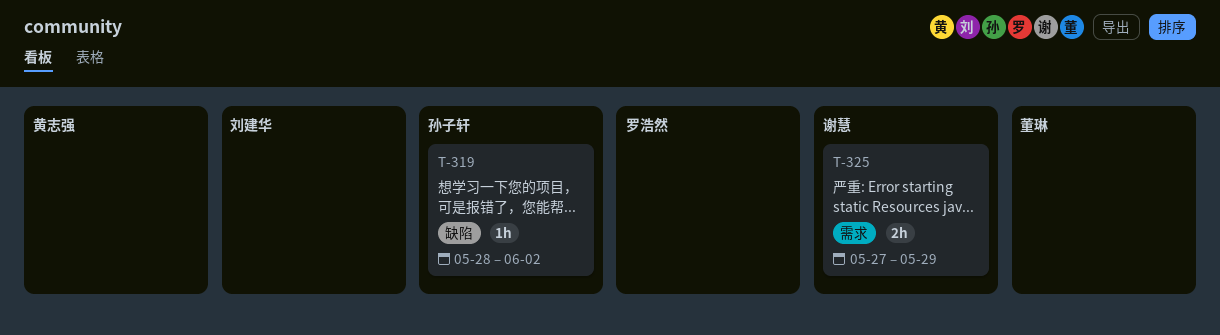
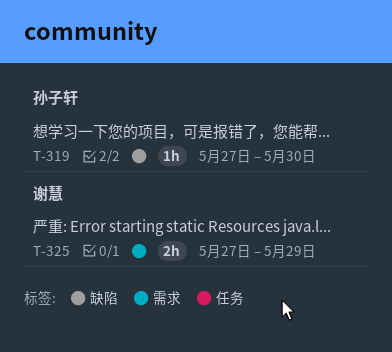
T-319, start: May 28 -> May 27
T-319, due: Jun 2 -> May 30

